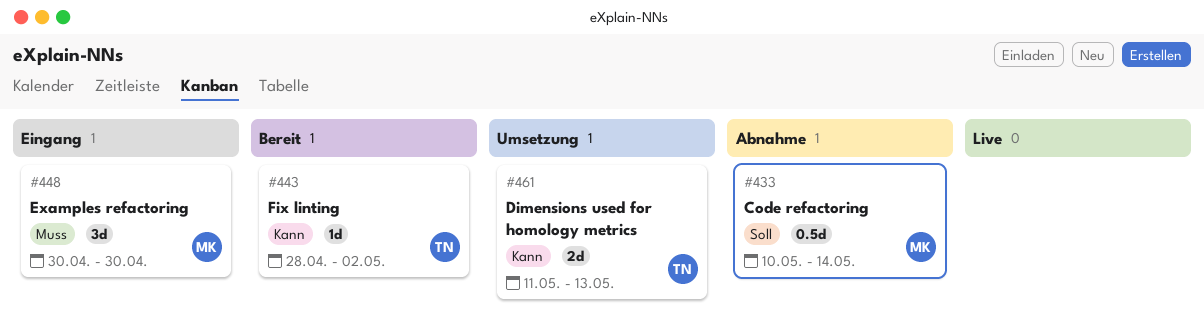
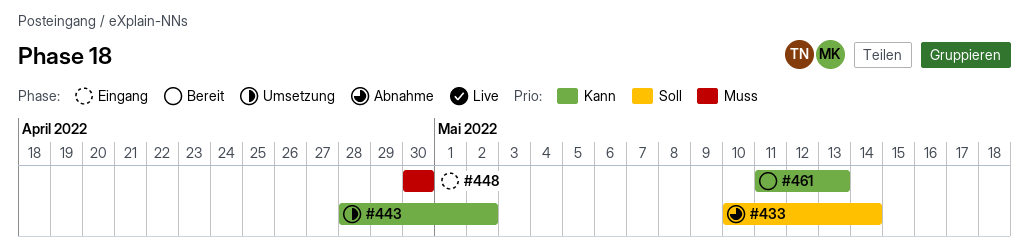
#443, status: Bereit -> Umsetzung
#461, status: Umsetzung -> Bereit

